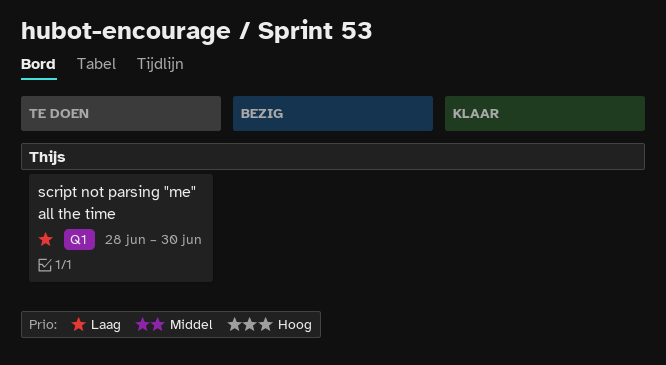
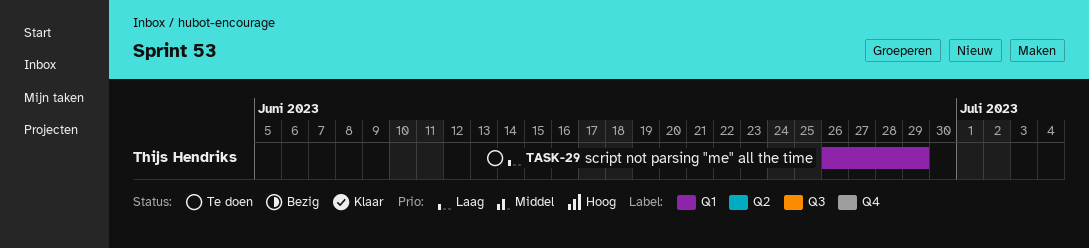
script not parsing "me" all the time, start: Jun 28 -> Jun 26
script not parsing "me" all the time, due: Jun 30 -> Jun 29

